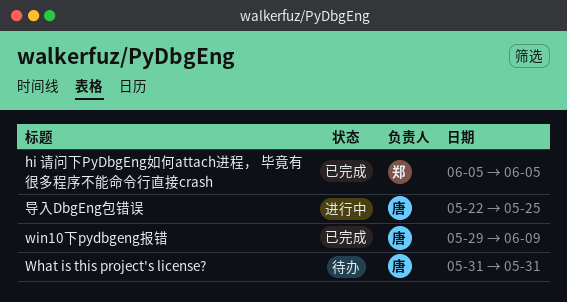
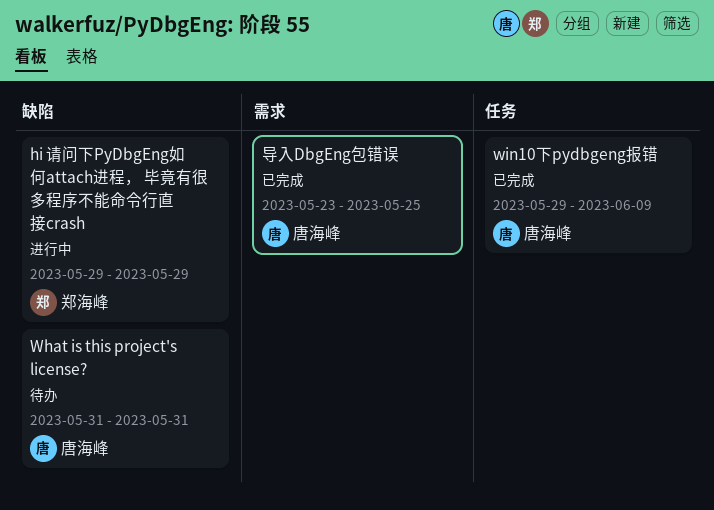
hi 请问下PyDbgEng如何attach进程， 毕竟有很多程序不能命令行直接crash, status: 已完成 -> 进行中
hi 请问下PyDbgEng如何attach进程， 毕竟有很多程序不能命令行直接crash, start: Jun 5 -> May 29
hi 请问下PyDbgEng如何attach进程， 毕竟有很多程序不能命令行直接crash, due: Jun 5 -> May 29
导入DbgEng包错误, status: 进行中 -> 已完成
导入DbgEng包错误, start: May 22 -> May 23

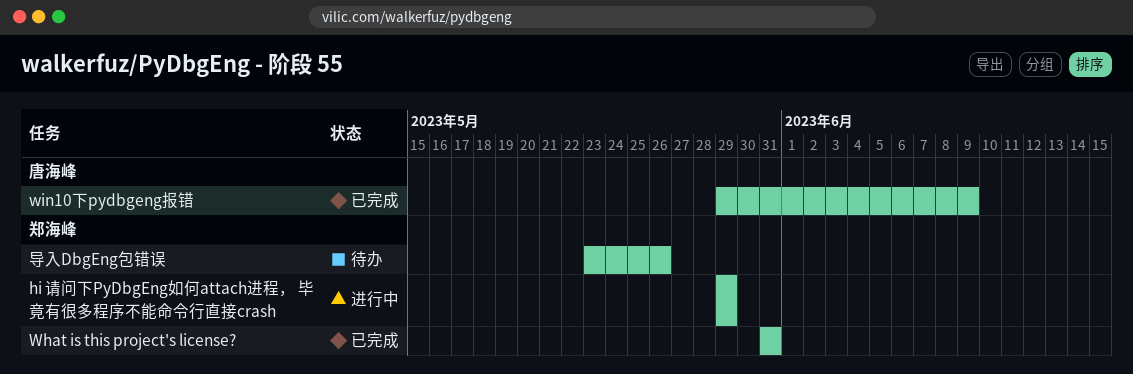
What is this project's license?, status: 待办 -> 已完成
What is this project's license?, owner: 唐海峰 -> 郑海峰
导入DbgEng包错误, status: 已完成 -> 待办
导入DbgEng包错误, owner: 唐海峰 -> 郑海峰
导入DbgEng包错误, due: May 25 -> May 26

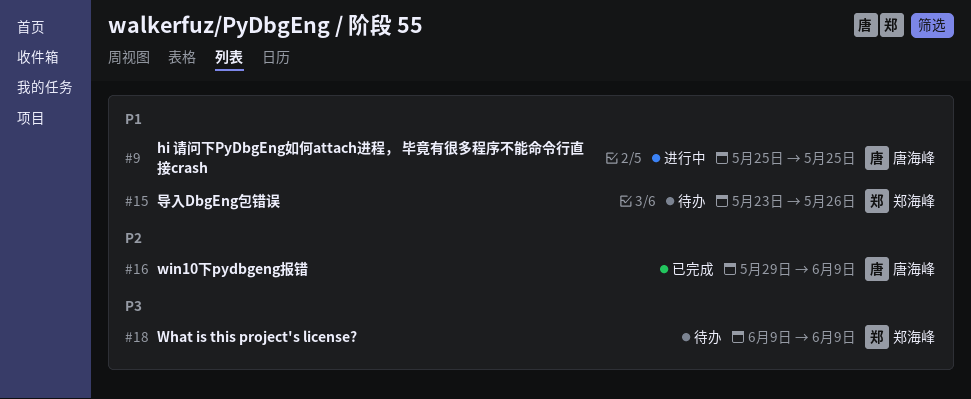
hi 请问下PyDbgEng如何attach进程， 毕竟有很多程序不能命令行直接crash, owner: 郑海峰 -> 唐海峰
hi 请问下PyDbgEng如何attach进程， 毕竟有很多程序不能命令行直接crash, start: May 29 -> May 25
hi 请问下PyDbgEng如何attach进程， 毕竟有很多程序不能命令行直接crash, due: May 29 -> May 25
What is this project's license?, status: 已完成 -> 待办
What is this project's license?, start: May 31 -> Jun 9
What is this project's license?, due: May 31 -> Jun 9

